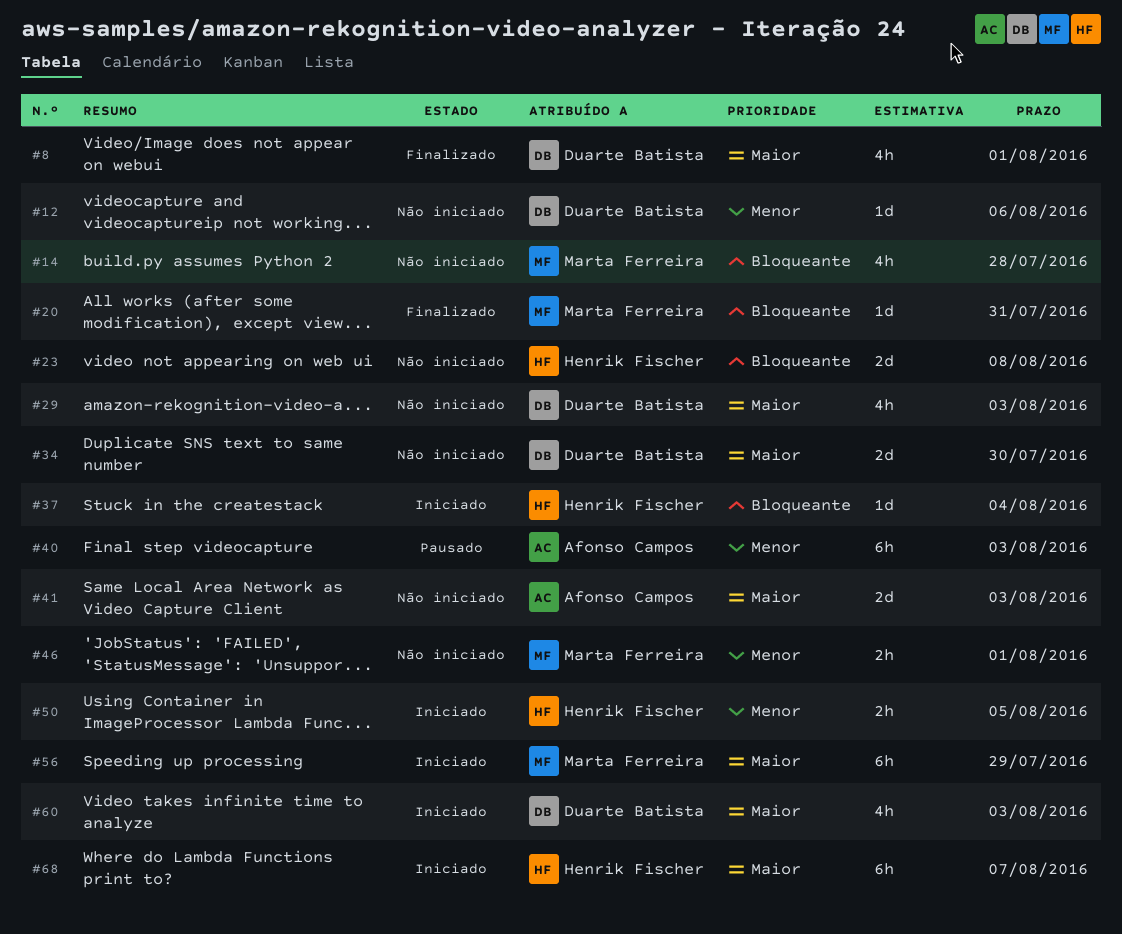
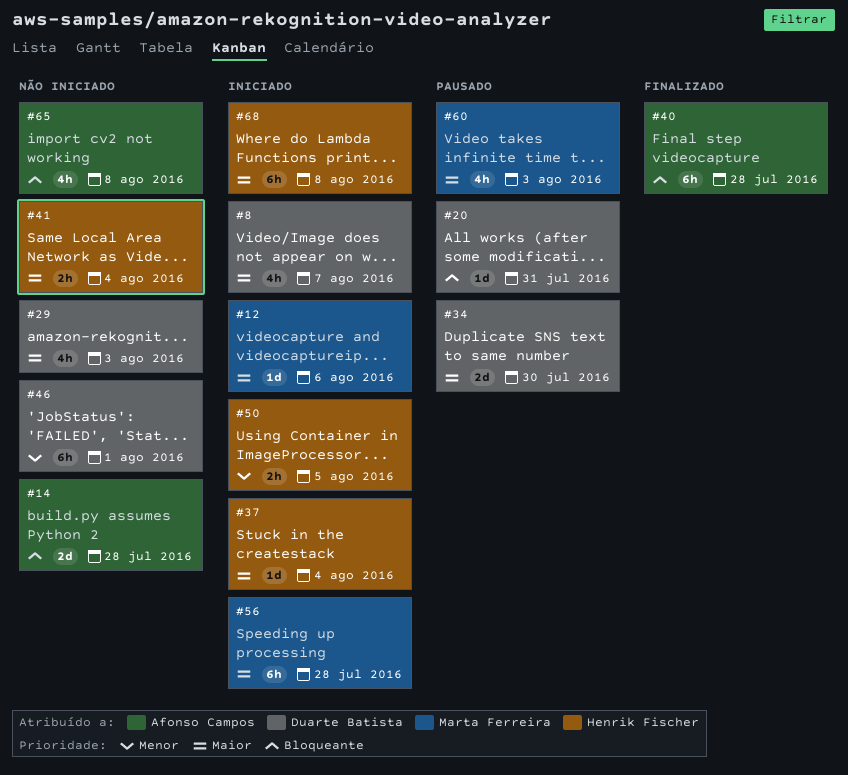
#8, status: Finalizado -> Iniciado
#8, due: Aug 1 -> Aug 7
#12, status: Não iniciado -> Iniciado
#12, owner: Duarte Batista -> Marta Ferreira
#12, priority: Menor -> Maior
#14, owner: Marta Ferreira -> Afonso Campos
#14, estimate: 4h -> 2d
#20, status: Finalizado -> Pausado
#20, owner: Marta Ferreira -> Duarte Batista
#23: present -> none
#34, status: Não iniciado -> Pausado
#37, priority: Bloqueante -> Maior
#40, status: Pausado -> Finalizado
#40, priority: Menor -> Bloqueante
#40, due: Aug 3 -> Jul 28
#41, owner: Afonso Campos -> Henrik Fischer
#41, estimate: 2d -> 2h
#41, due: Aug 3 -> Aug 4
#46, owner: Marta Ferreira -> Duarte Batista
#46, estimate: 2h -> 6h
#56, due: Jul 29 -> Jul 28
#60, status: Iniciado -> Pausado
#60, owner: Duarte Batista -> Marta Ferreira
#65: none -> present
#68, due: Aug 7 -> Aug 8

